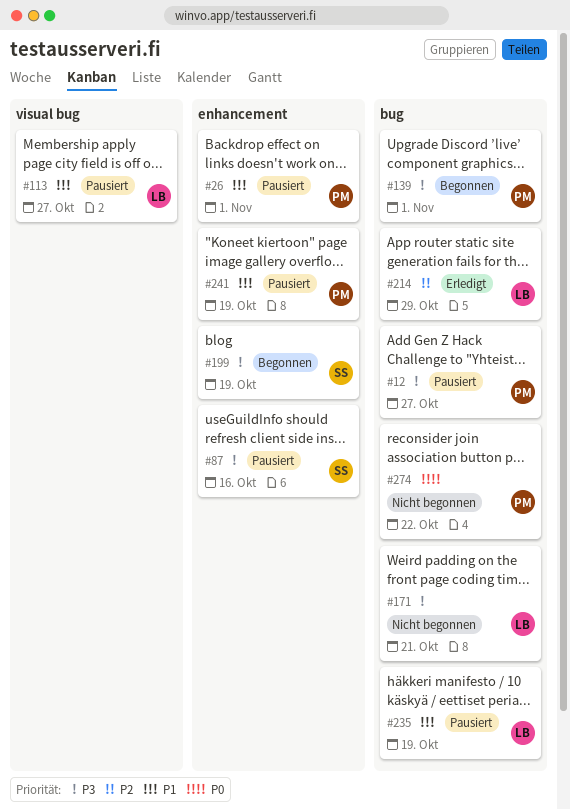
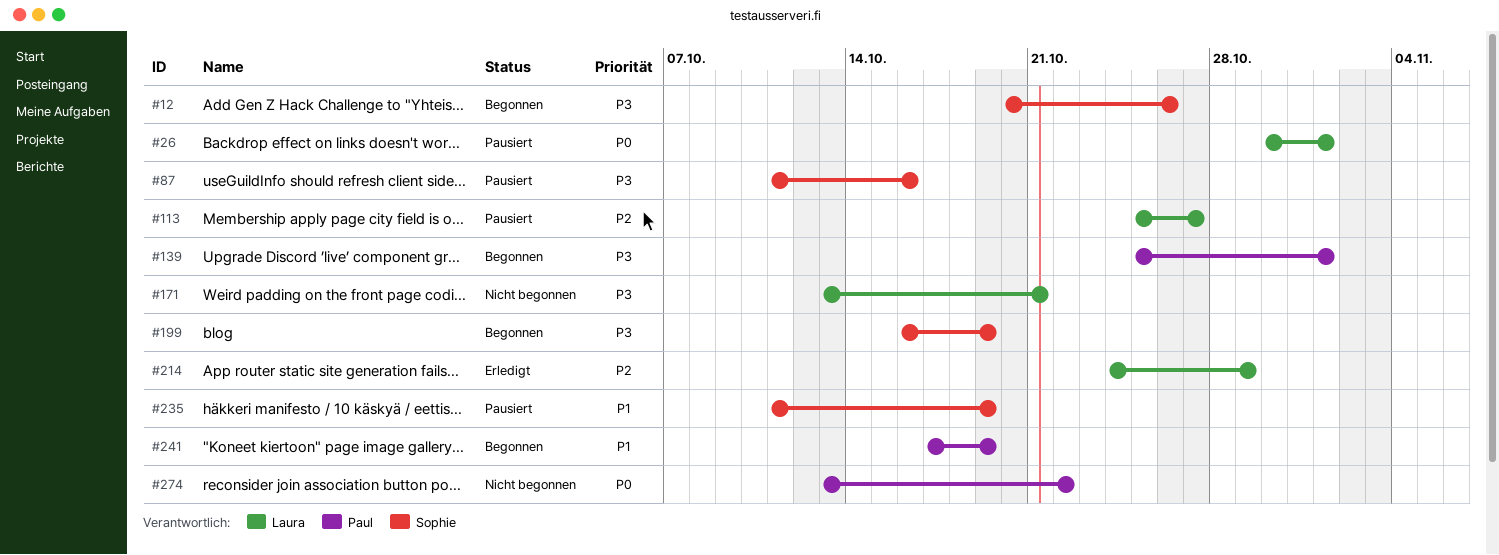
#12, status: Pausiert -> Begonnen
#12, owner: Paul -> Sophie
#12, due: Oct 27 -> Oct 26
#26, owner: Paul -> Laura
#26, priority: P1 -> P0
#113, priority: P1 -> P2
#235, owner: Laura -> Sophie
#241, status: Pausiert -> Begonnen

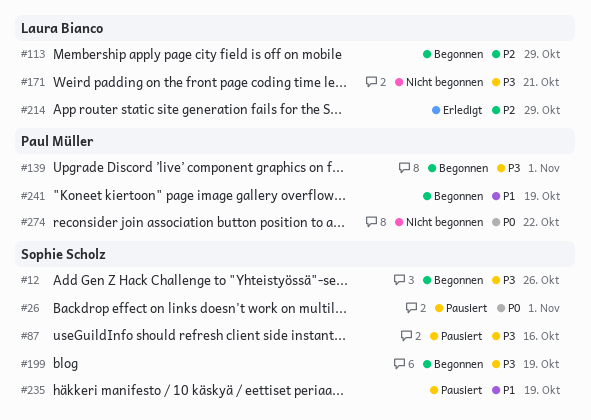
#26, owner: Laura Bianco -> Sophie Scholz
#113, status: Pausiert -> Begonnen
#113, due: Oct 27 -> Oct 29

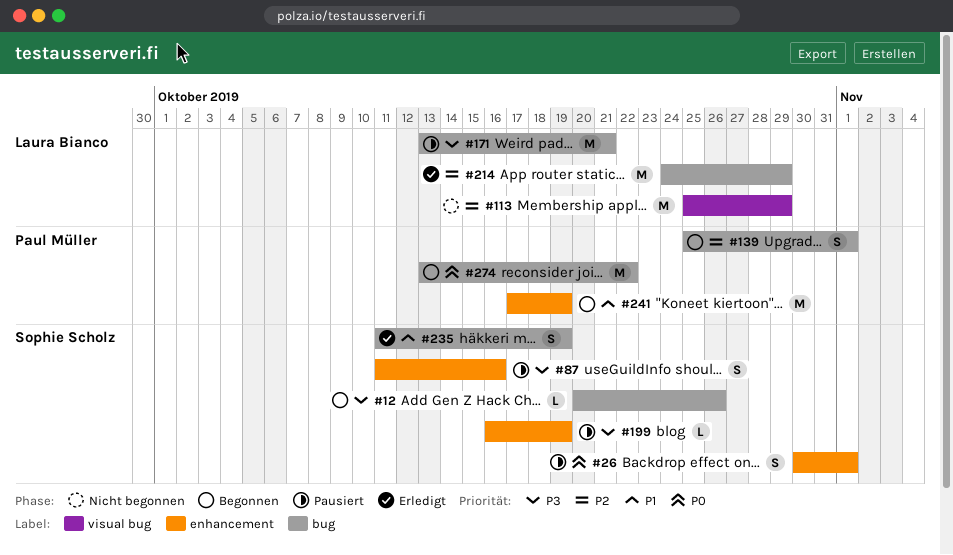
#113, status: Begonnen -> Nicht begonnen
#139, priority: P3 -> P2
#171, status: Nicht begonnen -> Pausiert
#199, status: Begonnen -> Pausiert
#235, status: Pausiert -> Erledigt
#274, status: Nicht begonnen -> Begonnen

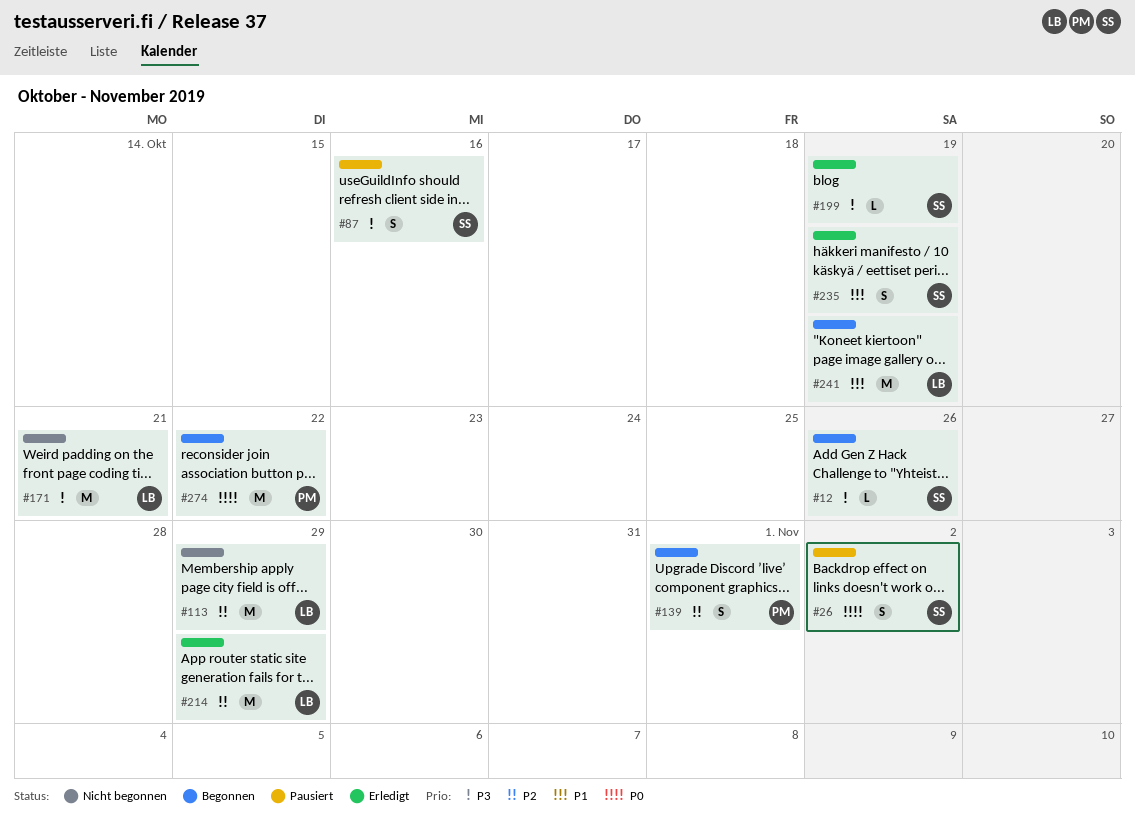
#26, due: Nov 1 -> Nov 2
#171, status: Pausiert -> Nicht begonnen
#199, status: Pausiert -> Erledigt
#241, owner: Paul Müller -> Laura Bianco

